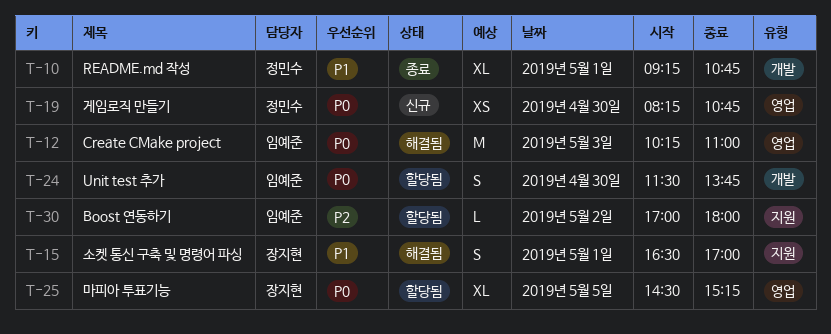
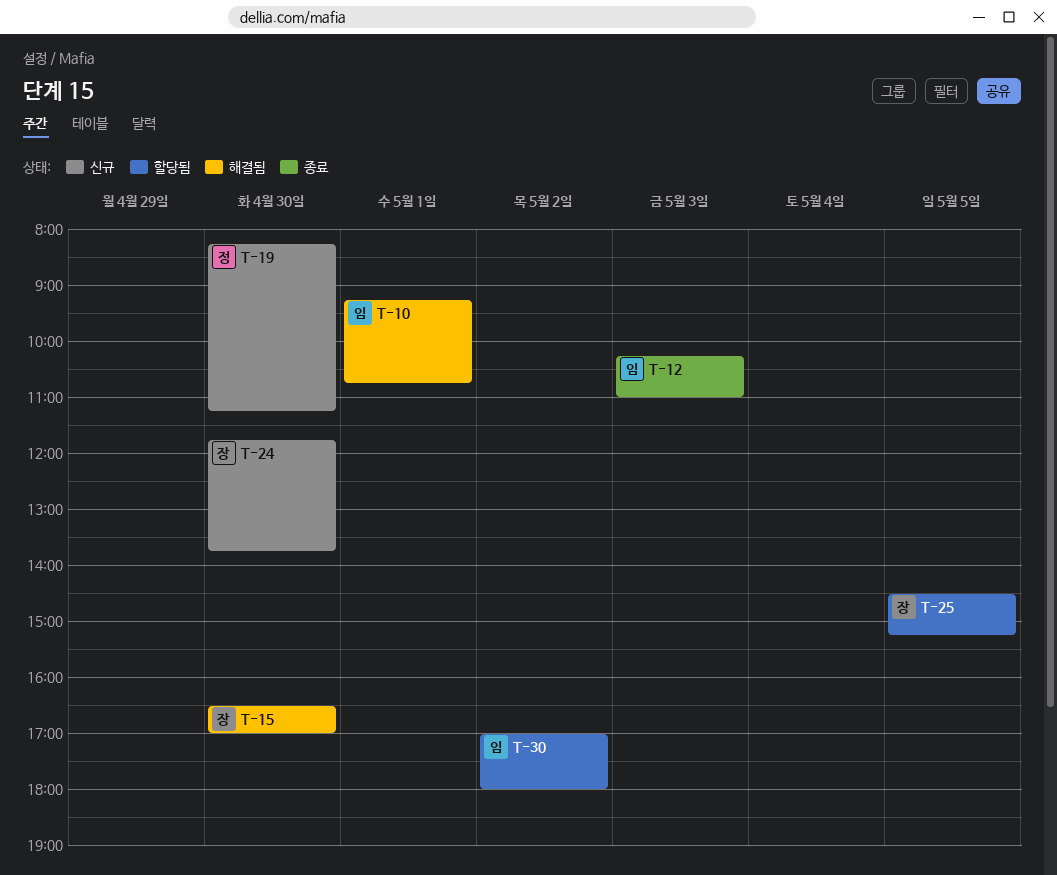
T-10, status: 종료 -> 해결됨
T-10, owner: 정민수 -> 임예준
T-12, status: 해결됨 -> 종료
T-15, day: May 1 -> Apr 30
T-19, ends: 10:45 -> 11:15
T-24, status: 할당됨 -> 신규
T-24, owner: 임예준 -> 장지현
T-24, begins: 11:30 -> 11:45

